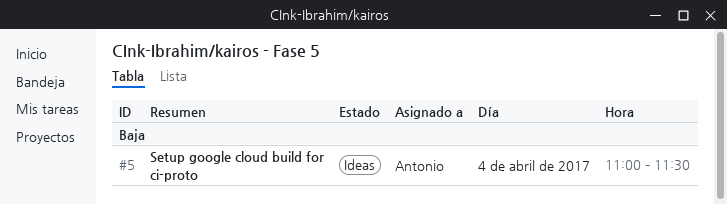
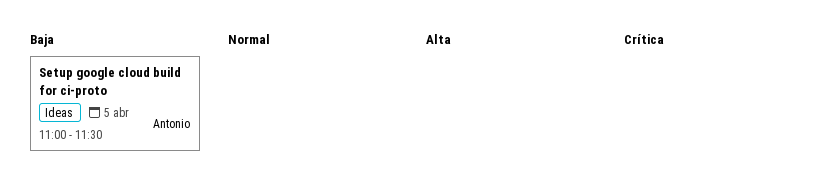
Setup google cloud build for ci-proto, day: Apr 4 -> Apr 5

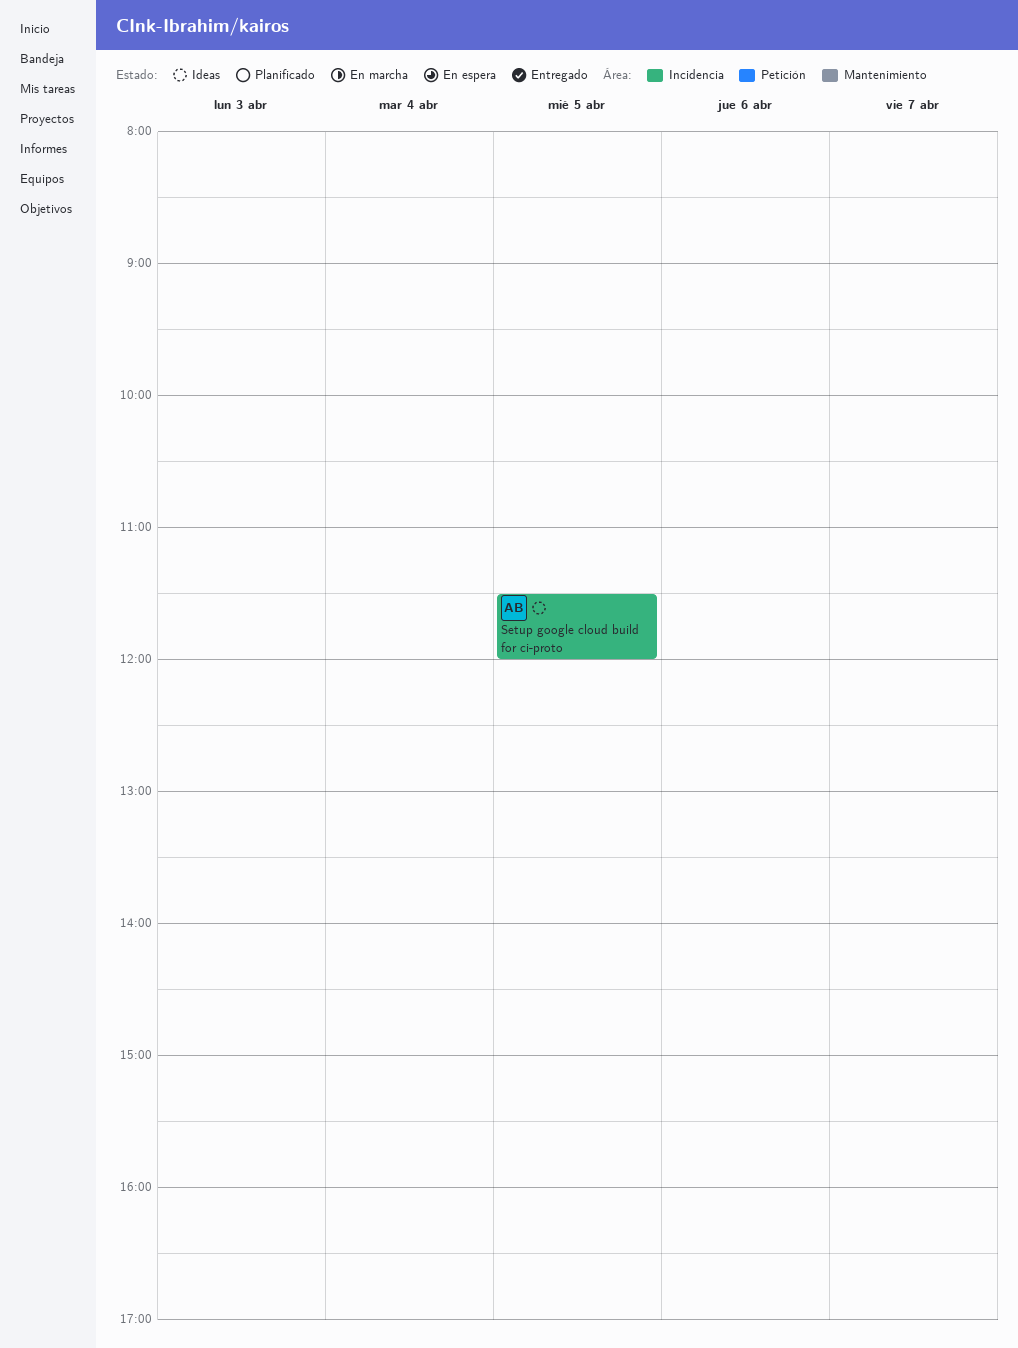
Setup google cloud build for ci-proto, begins: 11:00 -> 11:30
Setup google cloud build for ci-proto, ends: 11:30 -> 12:00

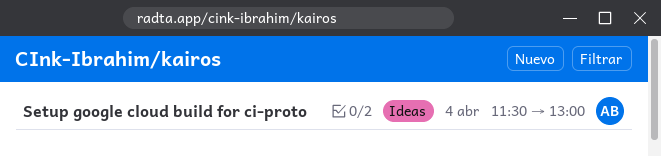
Setup google cloud build for ci-proto, day: Apr 5 -> Apr 4
Setup google cloud build for ci-proto, ends: 12:00 -> 13:00

